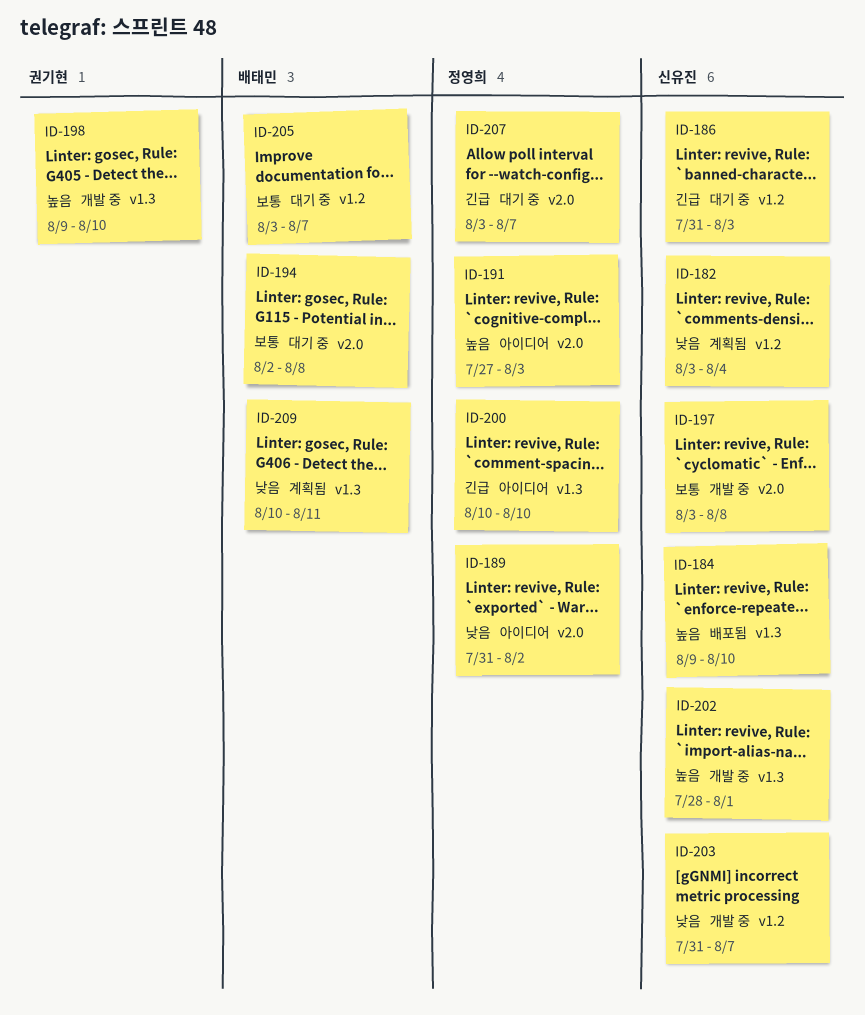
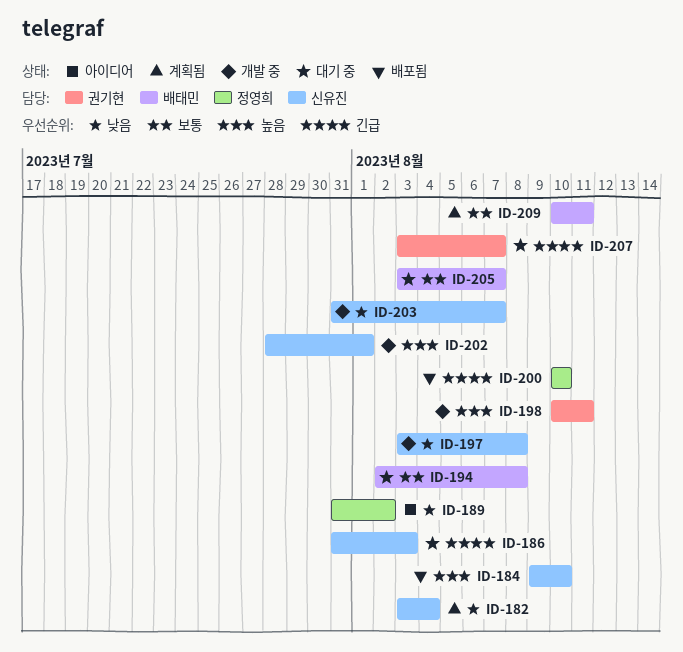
ID-191: present -> none
ID-197, priority: 보통 -> 낮음
ID-198, start: Aug 9 -> Aug 10
ID-198, due: Aug 10 -> Aug 11
ID-200, status: 아이디어 -> 배포됨
ID-207, owner: 정영희 -> 권기현
ID-209, priority: 낮음 -> 보통

